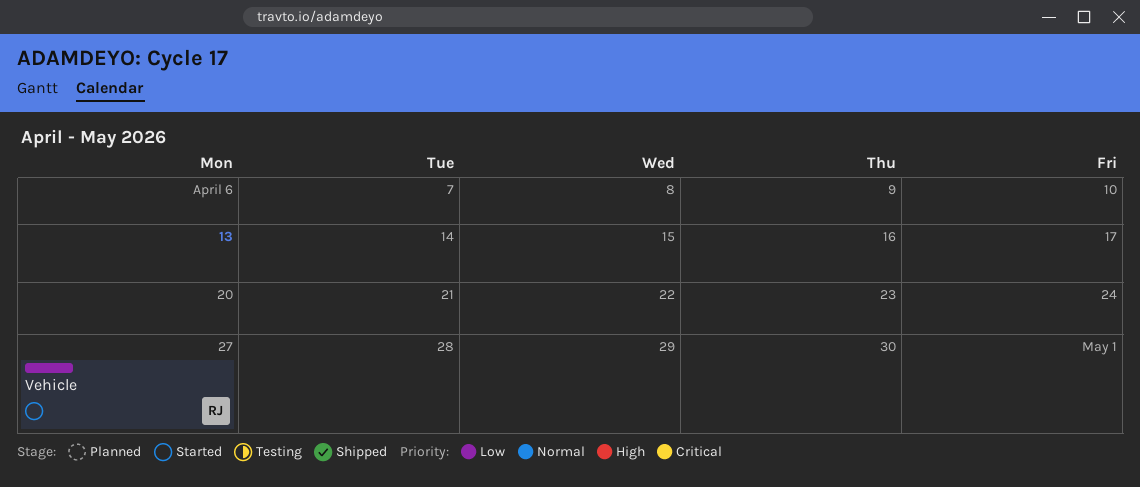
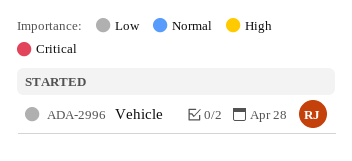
Vehicle, due: Apr 27 -> Apr 28

